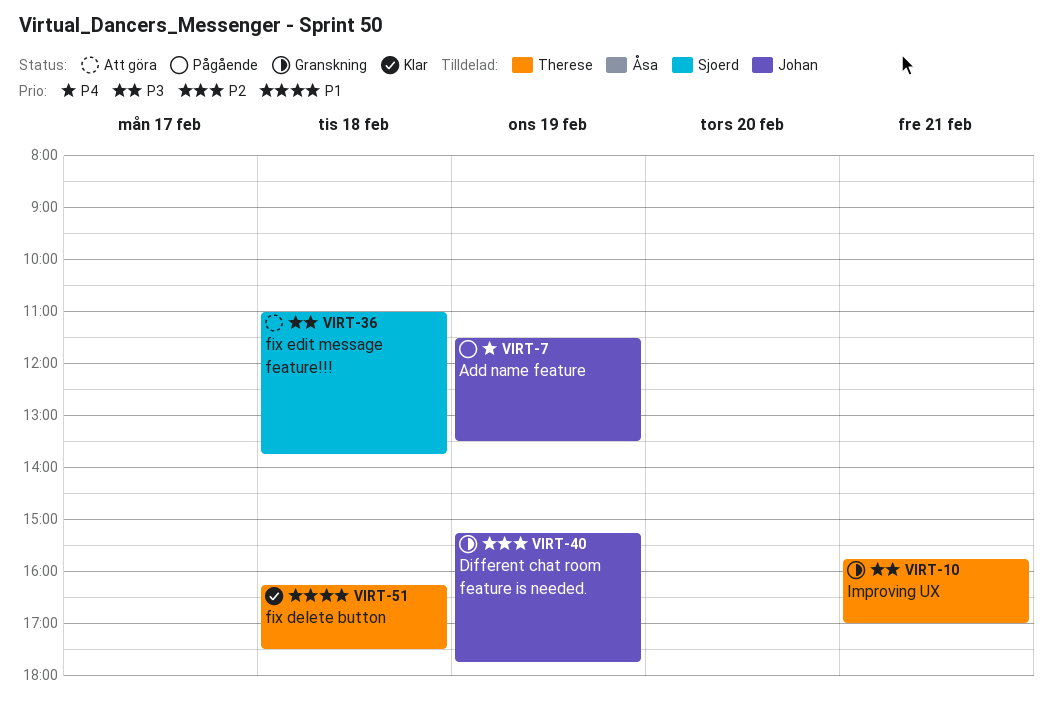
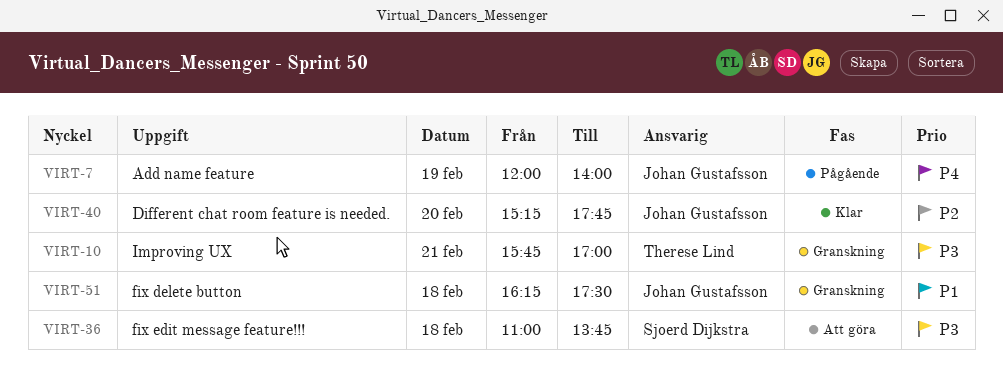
VIRT-7, begins: 11:30 -> 12:00
VIRT-7, ends: 13:30 -> 14:00
VIRT-40, status: Granskning -> Klar
VIRT-40, day: Feb 19 -> Feb 20
VIRT-51, status: Klar -> Granskning
VIRT-51, owner: Therese Lind -> Johan Gustafsson

